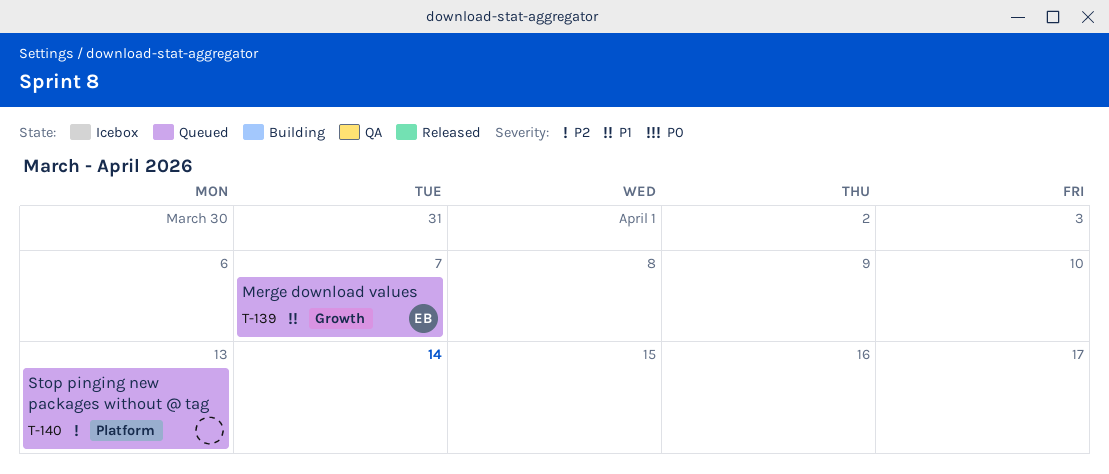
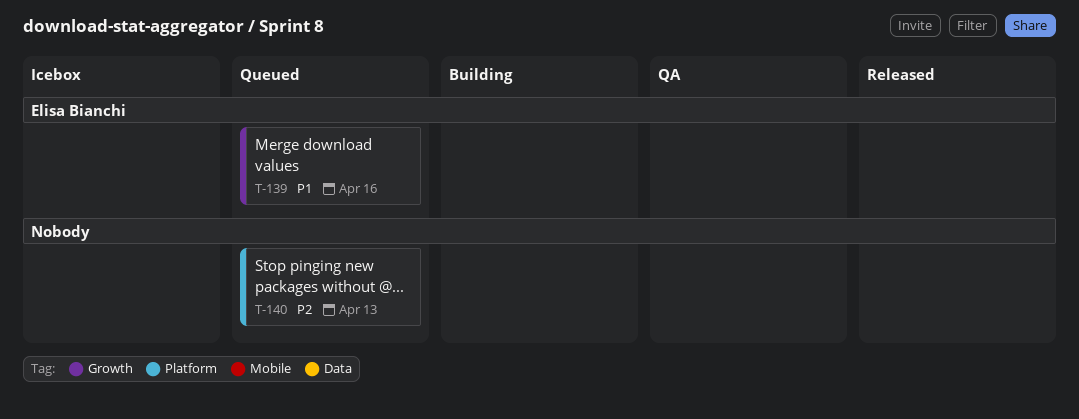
T-139, due: Apr 7 -> Apr 16

